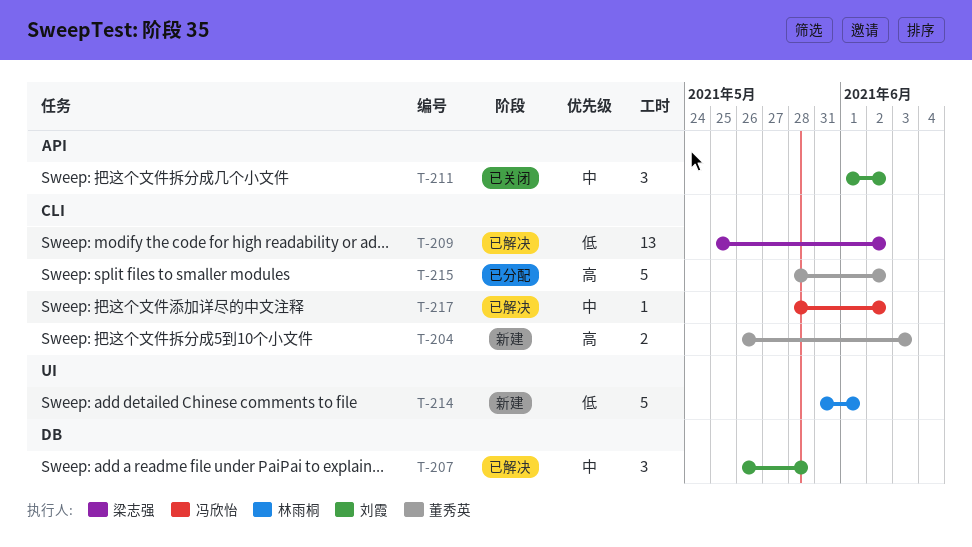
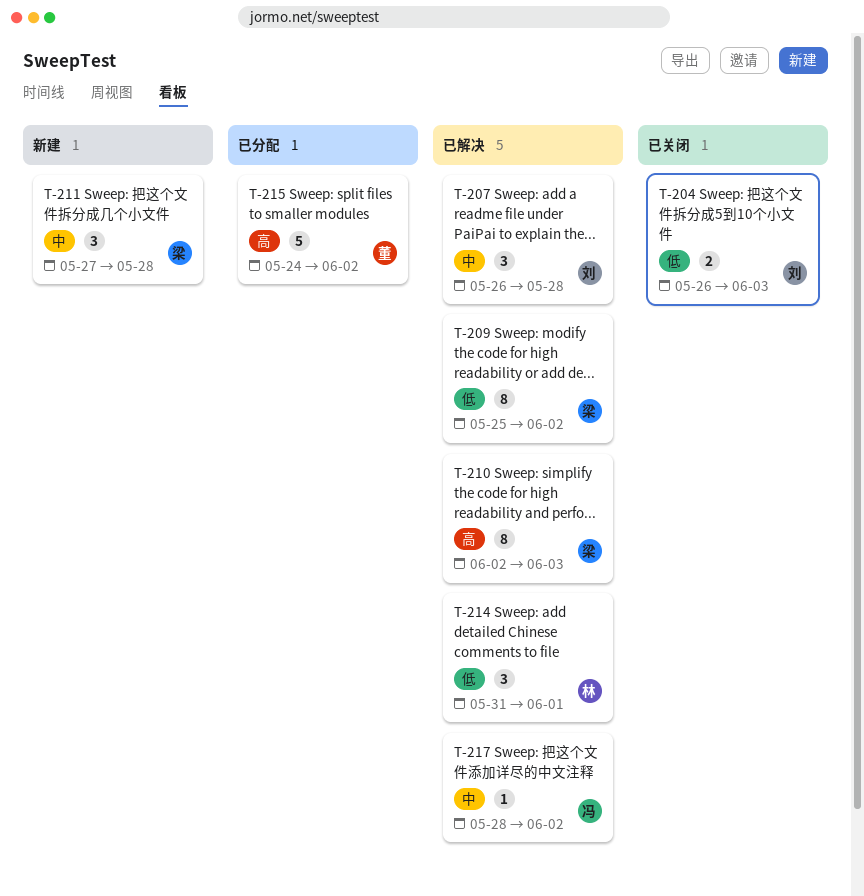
T-204, status: 新建 -> 已关闭
T-204, owner: 董秀英 -> 刘霞
T-204, priority: 高 -> 低
T-209, estimate: 13 -> 8
T-210: none -> present
T-211, status: 已关闭 -> 新建
T-211, owner: 刘霞 -> 梁志强
T-211, start: Jun 1 -> May 27
T-211, due: Jun 2 -> May 28
T-214, status: 新建 -> 已解决
T-214, estimate: 5 -> 3
T-215, start: May 28 -> May 24

